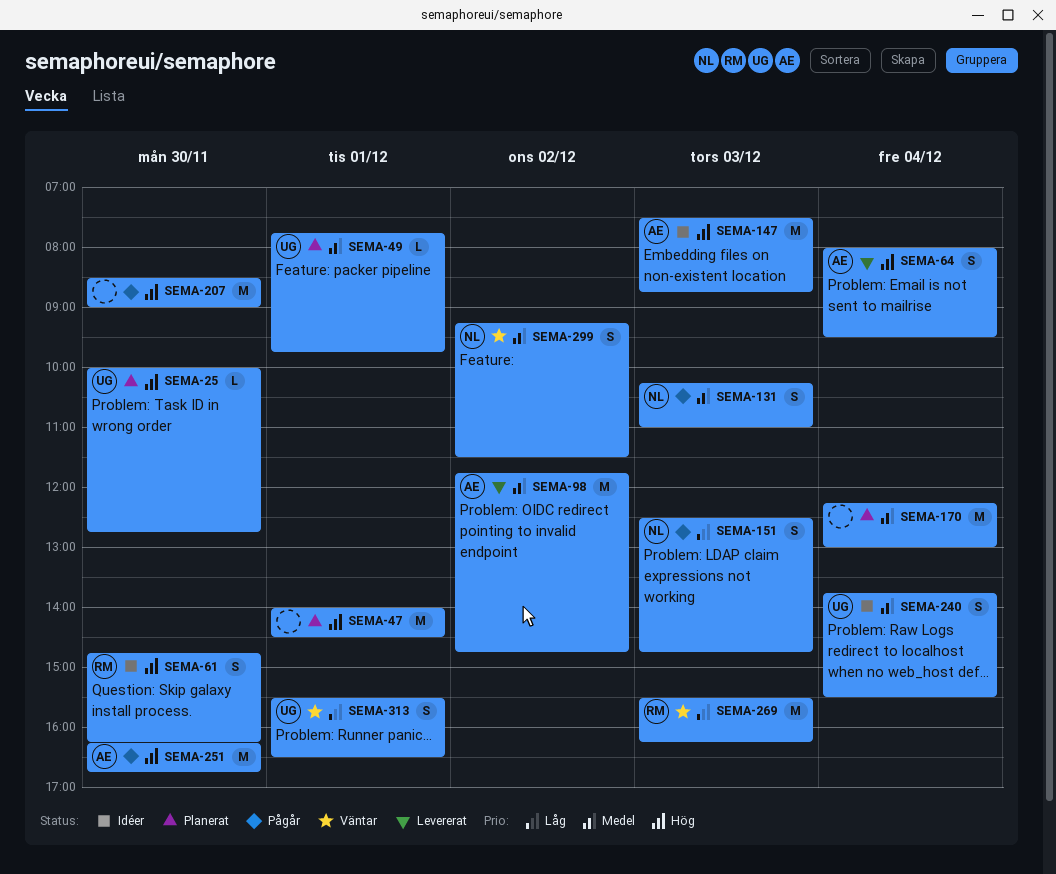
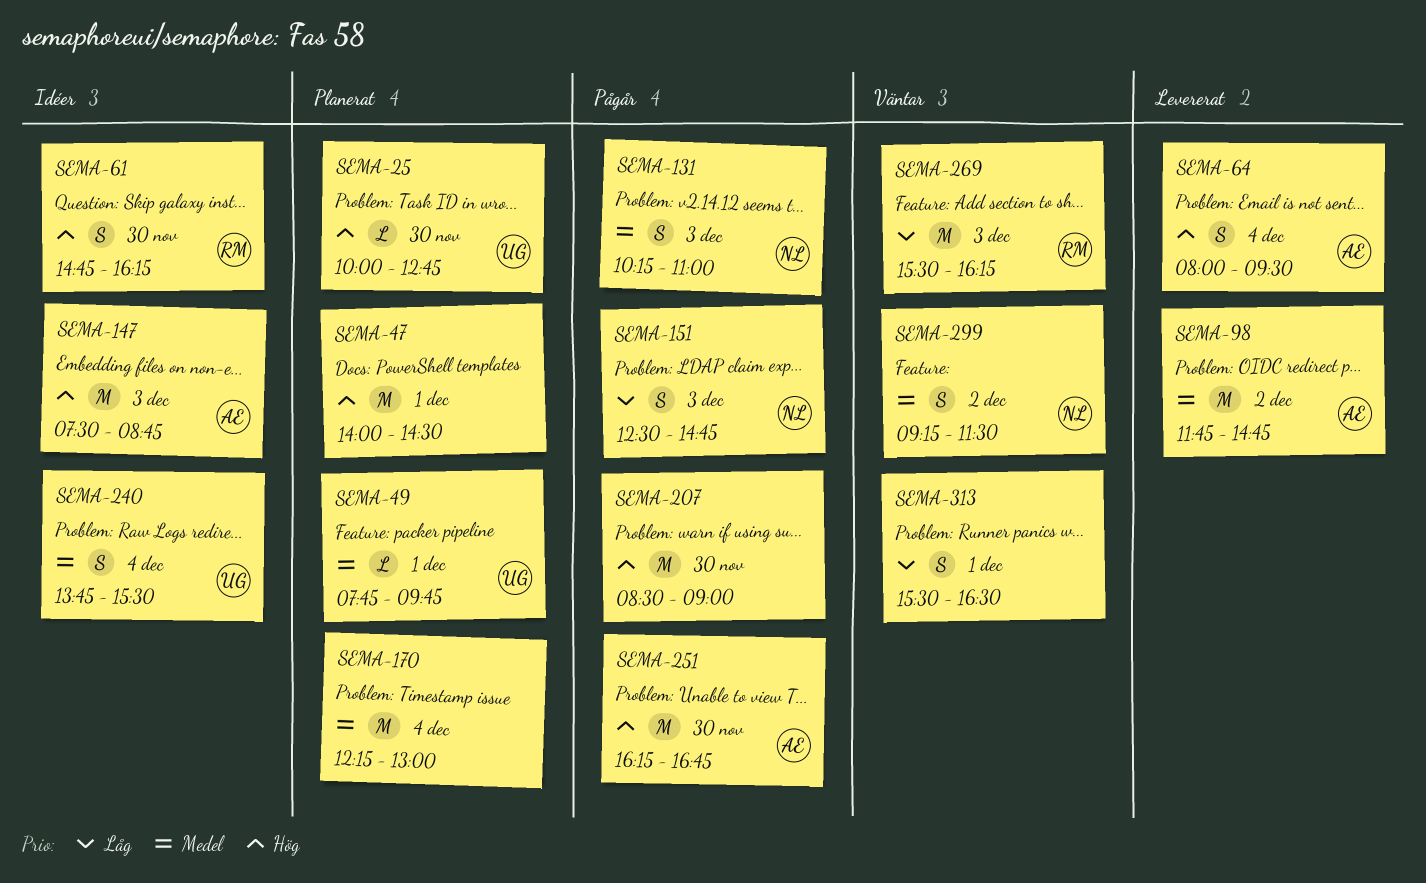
SEMA-313, owner: UG -> none

